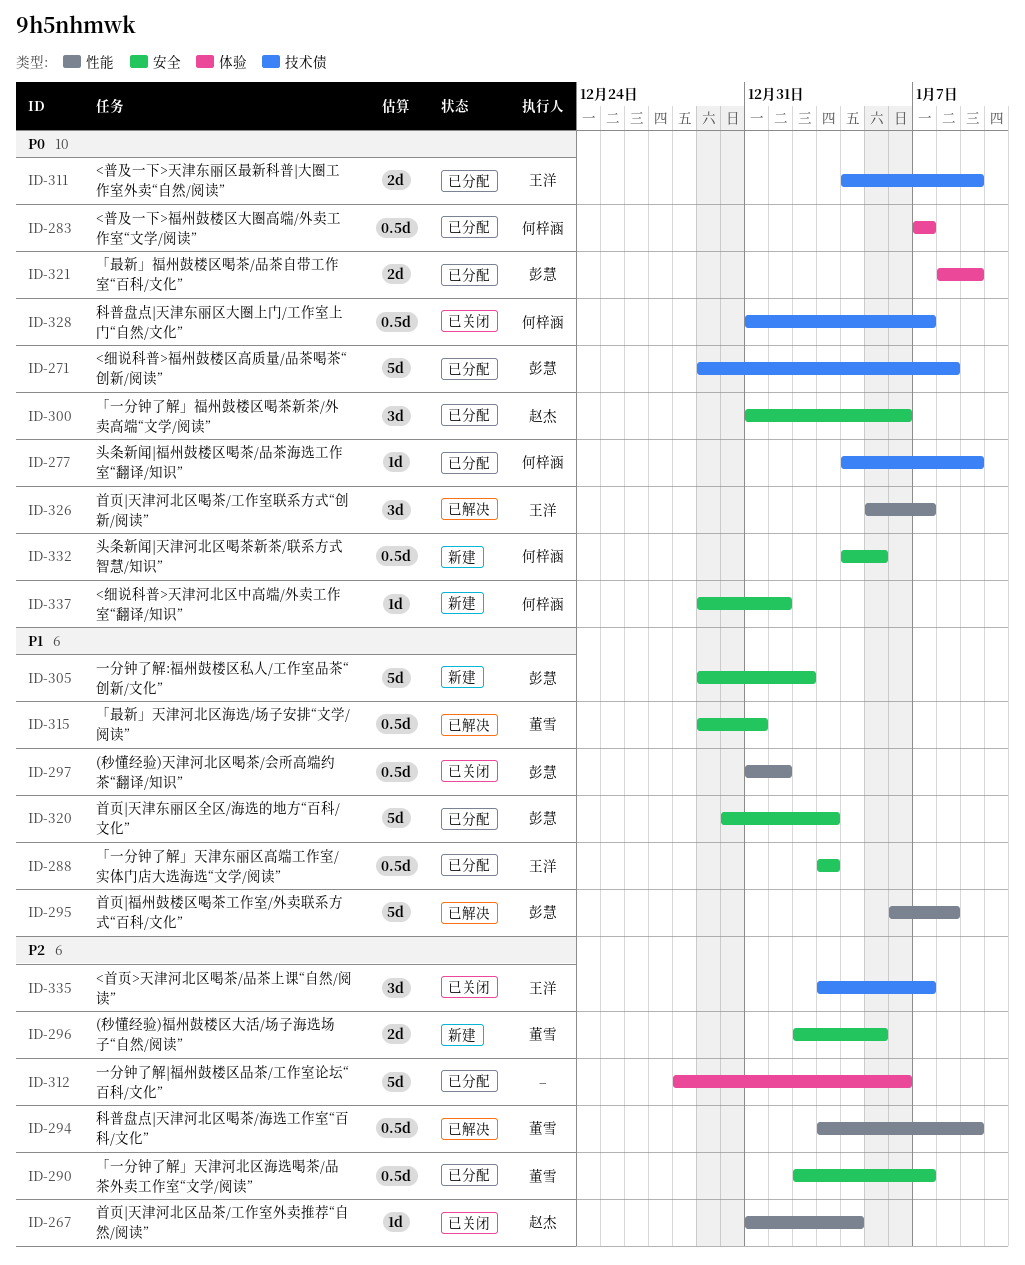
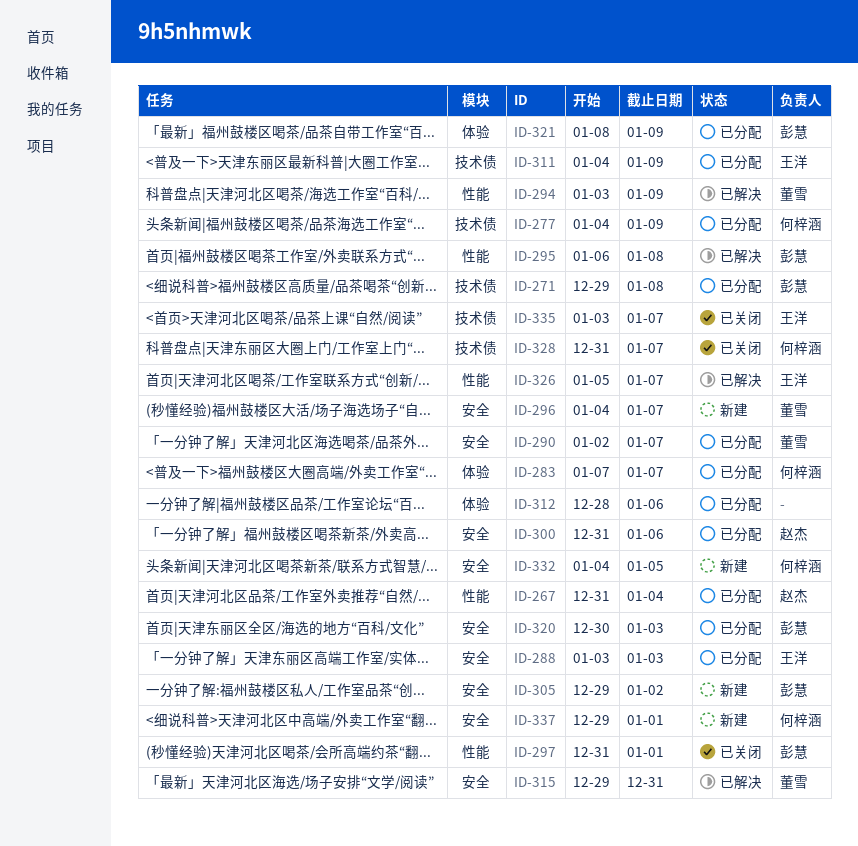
ID-267, status: 已关闭 -> 已分配
ID-296, start: Jan 2 -> Jan 4
ID-296, due: Jan 5 -> Jan 7

